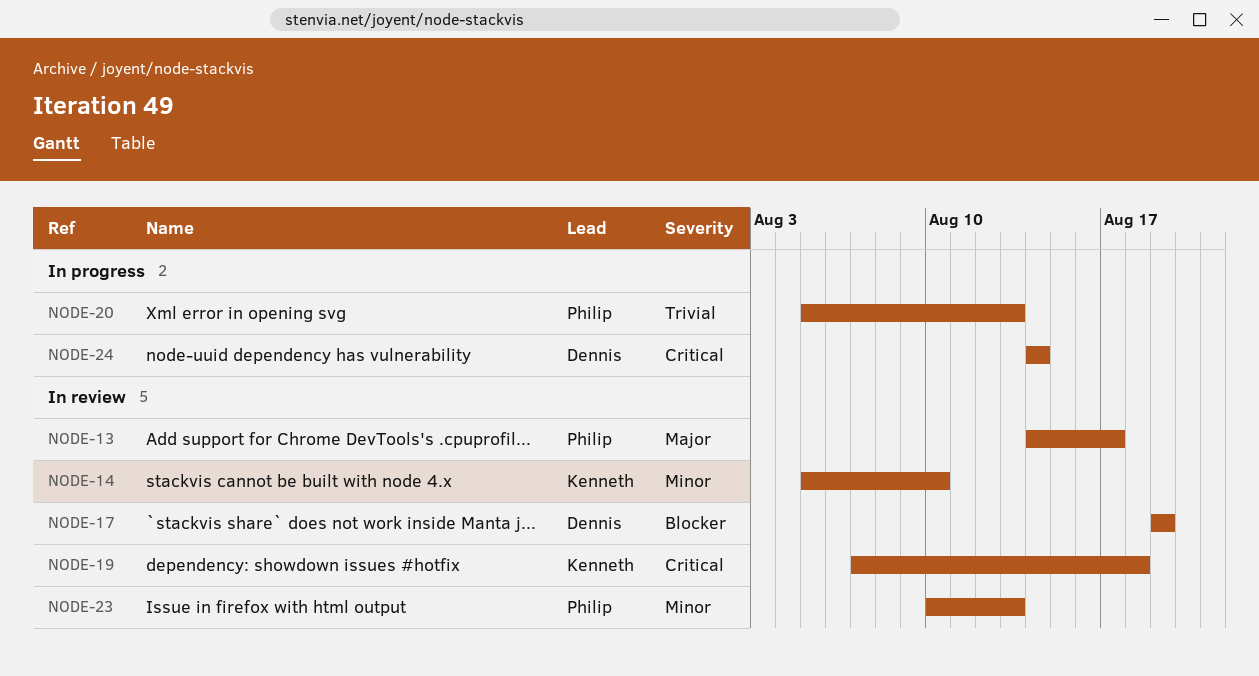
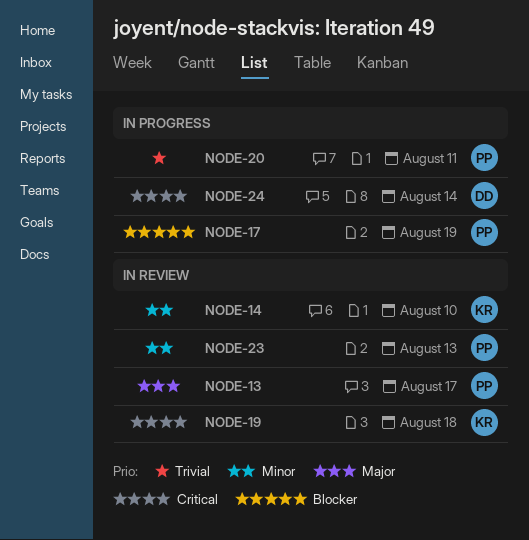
NODE-17, status: In review -> In progress
NODE-17, owner: Dennis -> Philip
NODE-20, due: Aug 13 -> Aug 11

